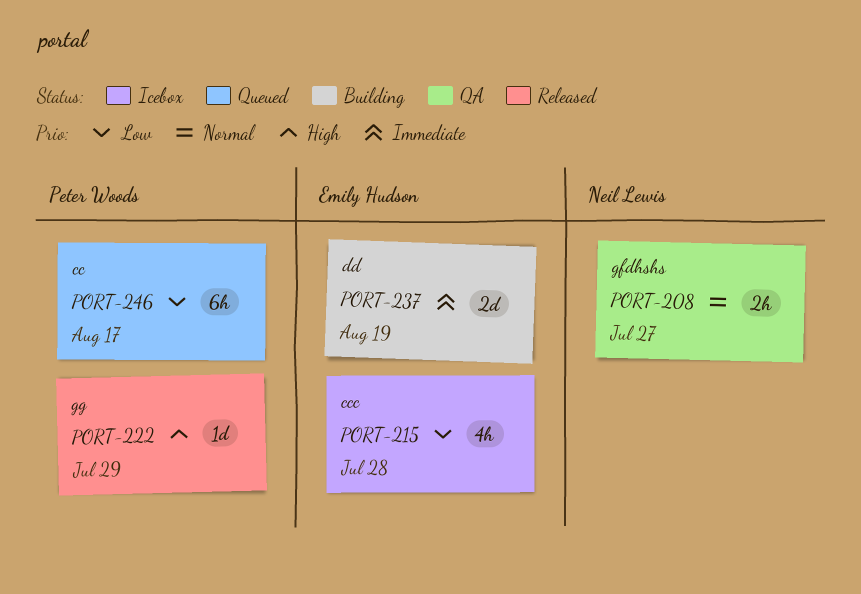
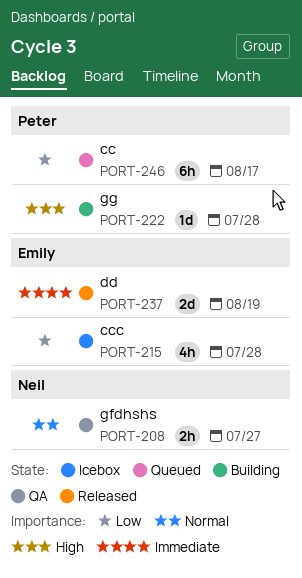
PORT-222, status: Released -> Building
PORT-222, due: Jul 29 -> Jul 28
PORT-237, status: Building -> Released

